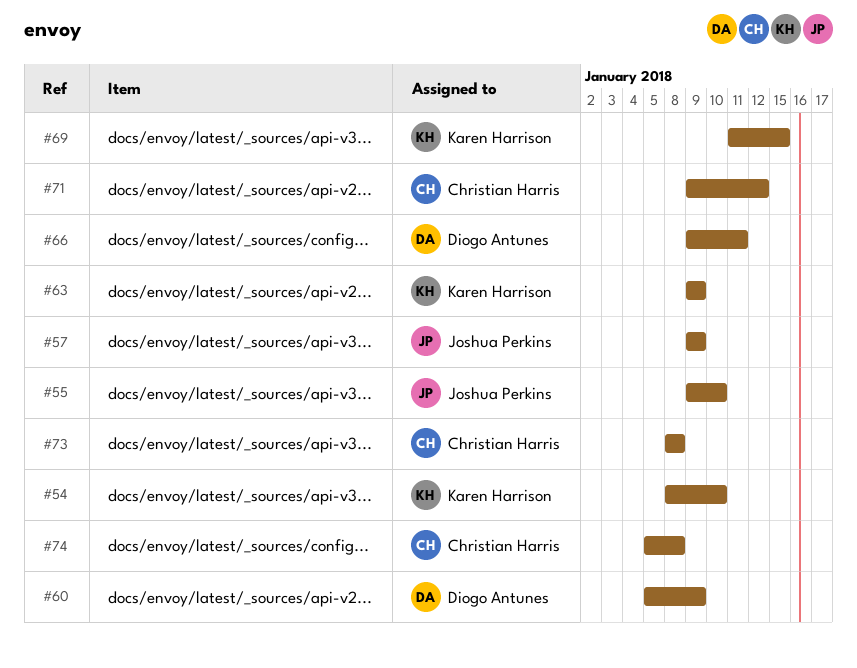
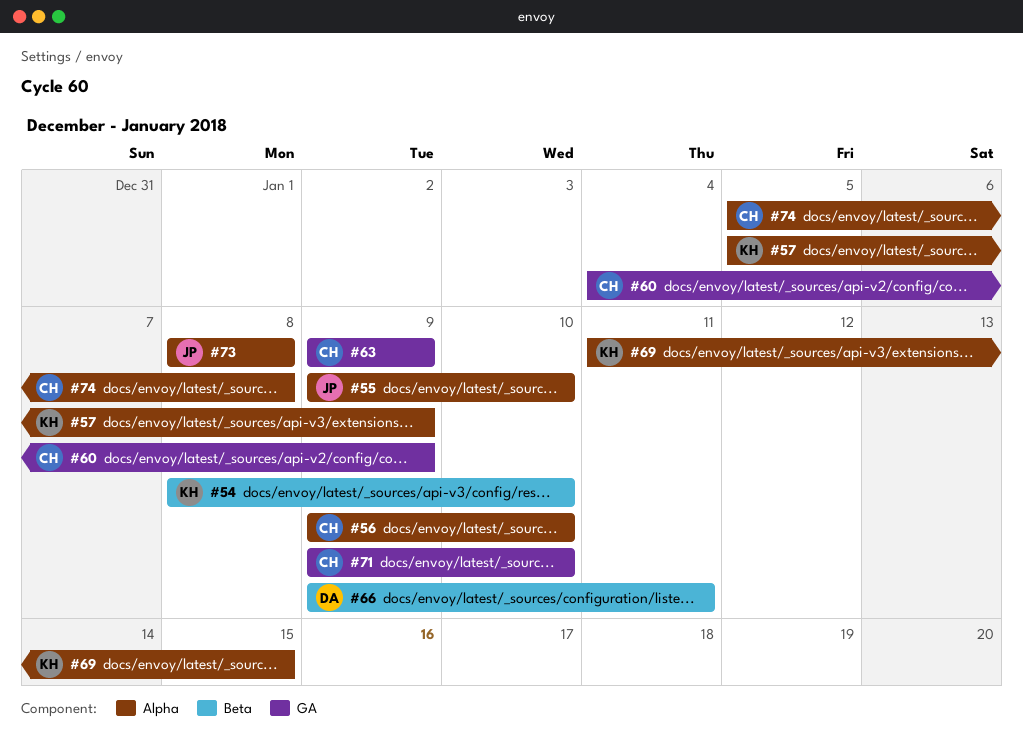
#56: none -> present
#57, owner: Joshua Perkins -> Karen Harrison
#57, start: Jan 9 -> Jan 5
#60, owner: Diogo Antunes -> Christian Harris
#60, start: Jan 5 -> Jan 4
#63, owner: Karen Harrison -> Christian Harris
#71, due: Jan 12 -> Jan 10
#73, owner: Christian Harris -> Joshua Perkins

